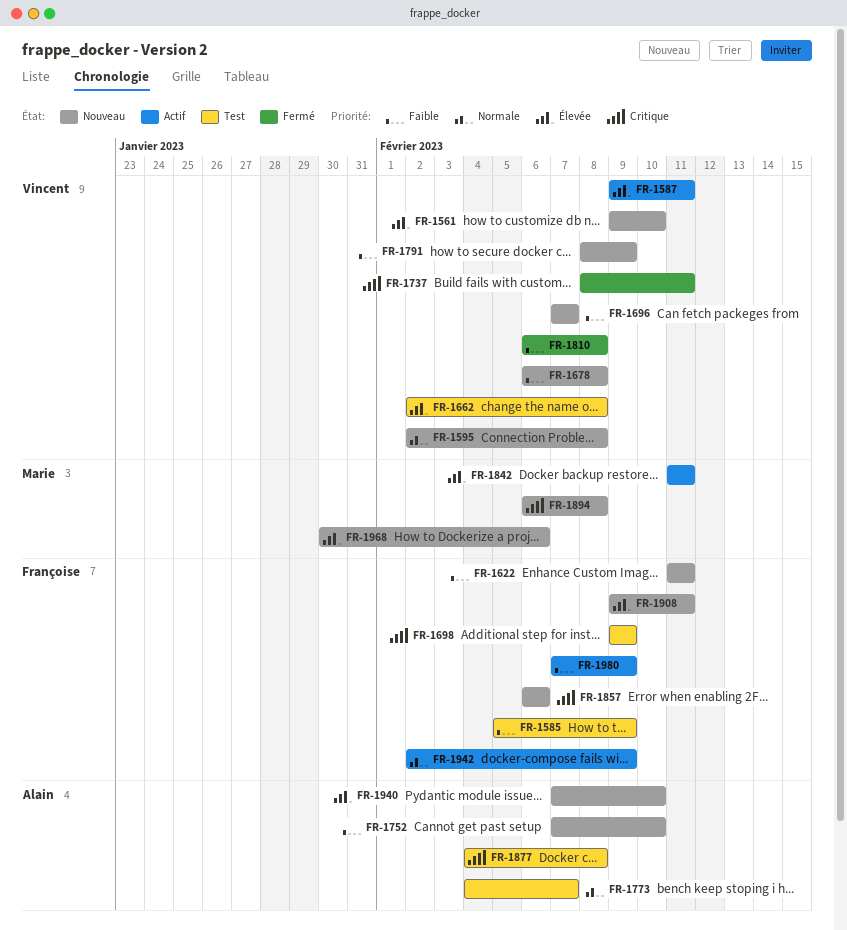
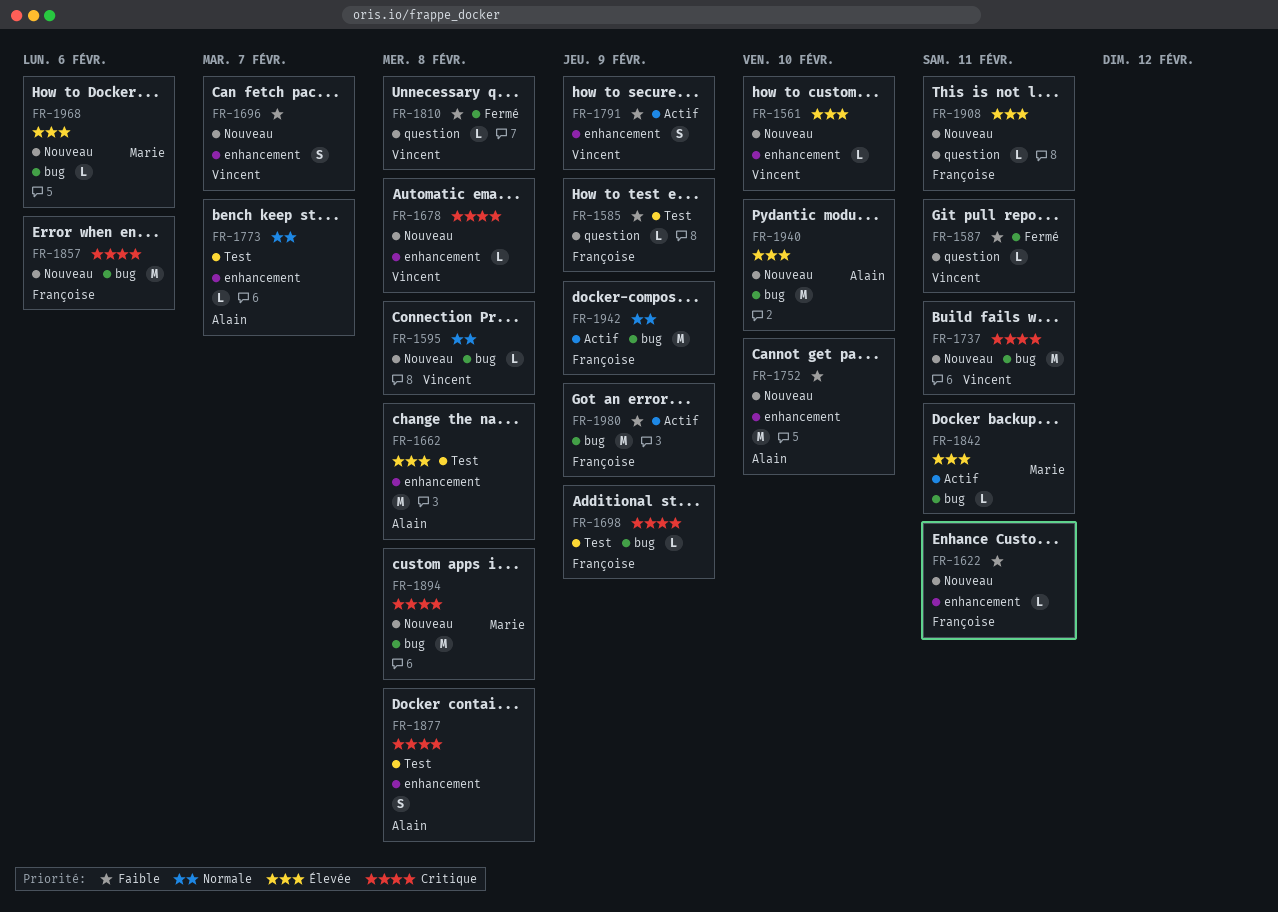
FR-1587, status: Actif -> Fermé
FR-1587, priority: Élevée -> Faible
FR-1662, owner: Vincent -> Alain
FR-1678, priority: Faible -> Critique
FR-1737, status: Fermé -> Nouveau
FR-1791, status: Nouveau -> Actif

